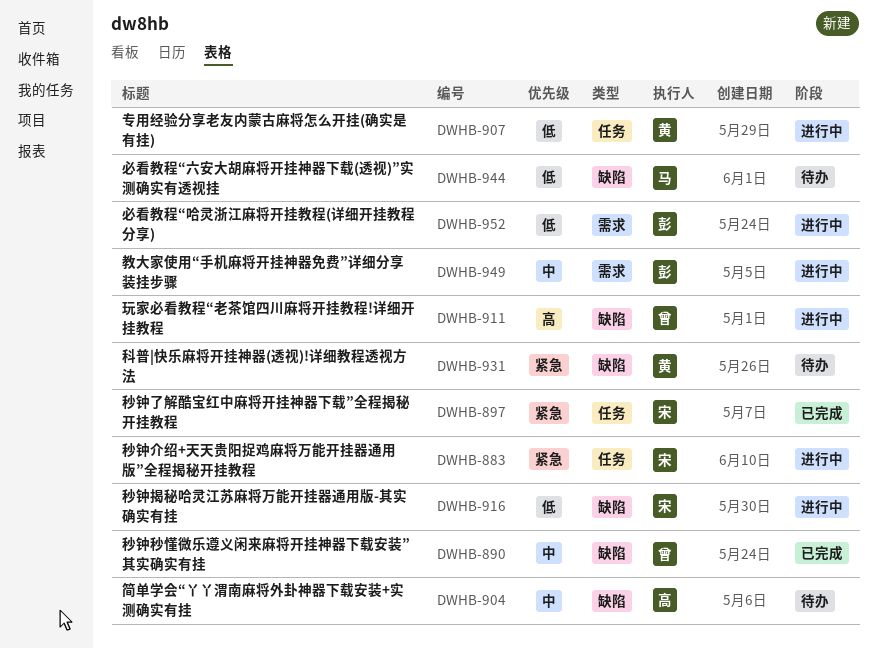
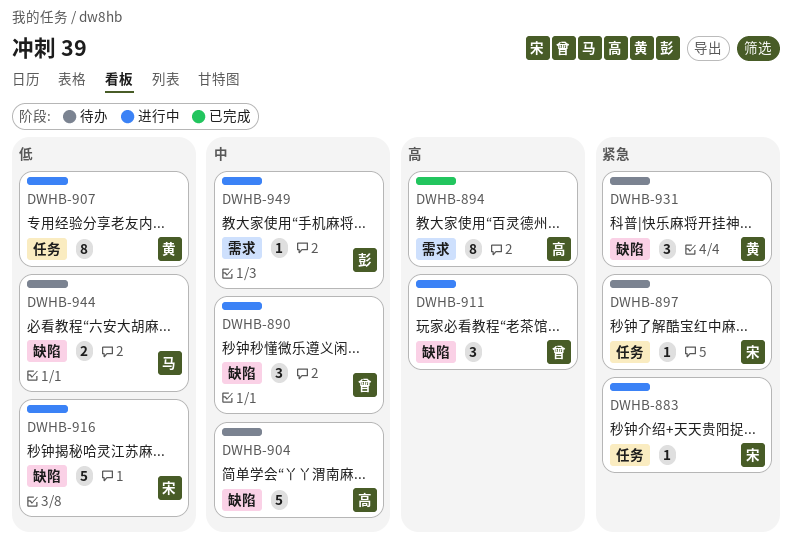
DWHB-890, status: 已完成 -> 进行中
DWHB-894: none -> present
DWHB-897, status: 已完成 -> 待办
DWHB-952: present -> none

